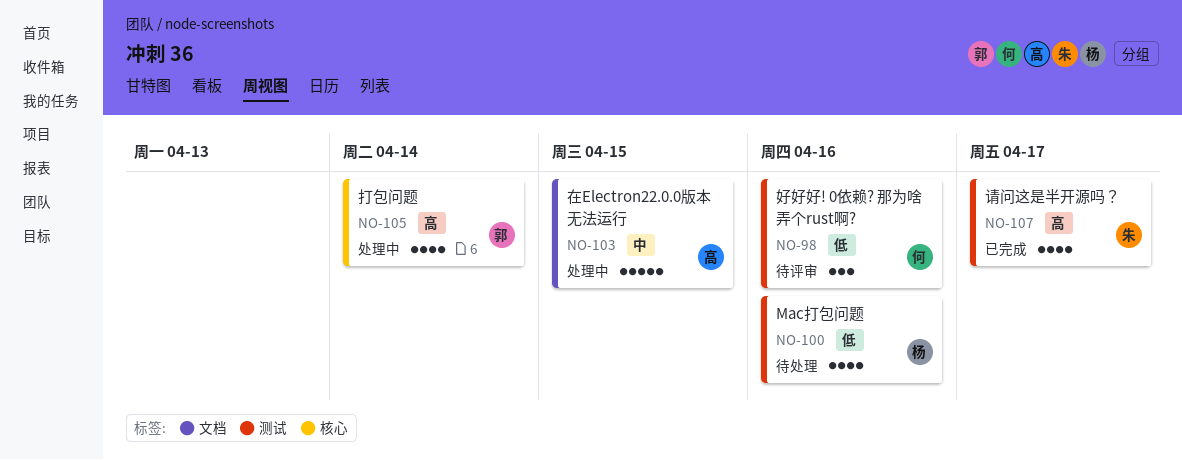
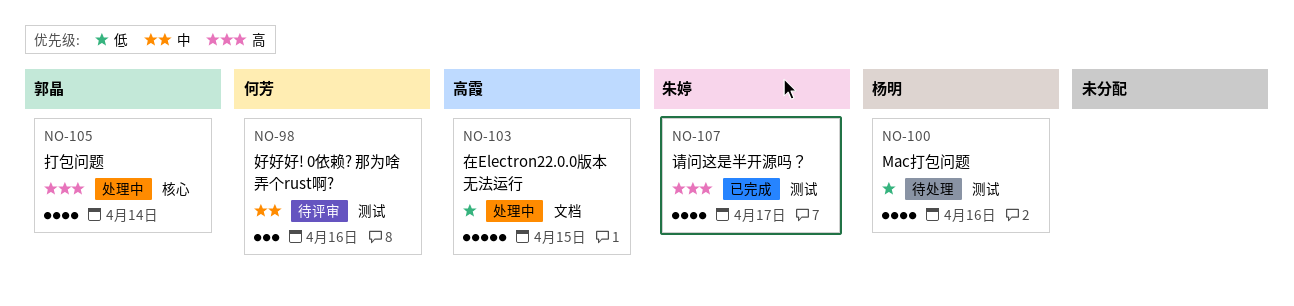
NO-98, priority: 低 -> 中
NO-103, priority: 中 -> 低

